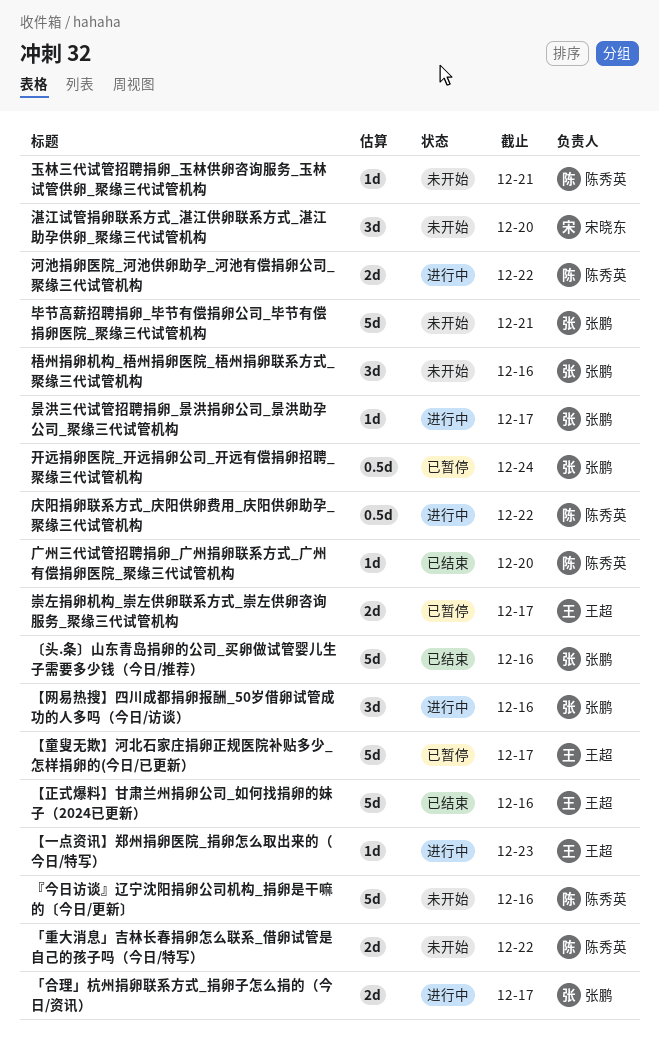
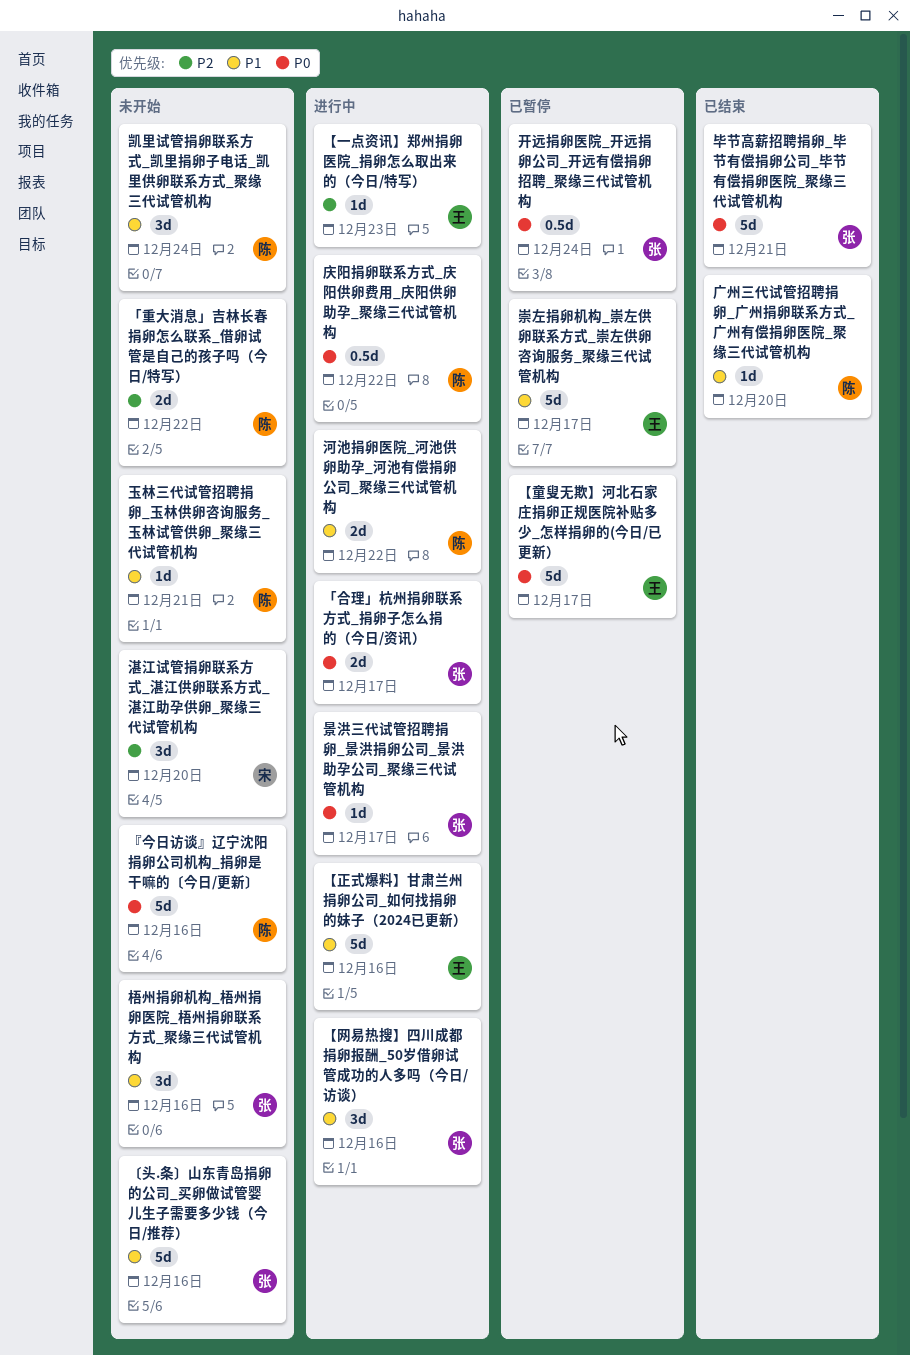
【正式爆料】甘肃兰州捐卵公司_如何找捐卵的妹子（2024已更新）, status: 已结束 -> 进行中
〔头.条〕山东青岛捐卵的公司_买卵做试管婴儿生子需要多少钱（今日/推荐）, status: 已结束 -> 未开始
凯里试管捐卵联系方式_凯里捐卵子电话_凯里供卵联系方式_聚缘三代试管机构: none -> present
崇左捐卵机构_崇左供卵联系方式_崇左供卵咨询服务_聚缘三代试管机构, estimate: 2d -> 5d
毕节高薪招聘捐卵_毕节有偿捐卵公司_毕节有偿捐卵医院_聚缘三代试管机构, status: 未开始 -> 已结束

